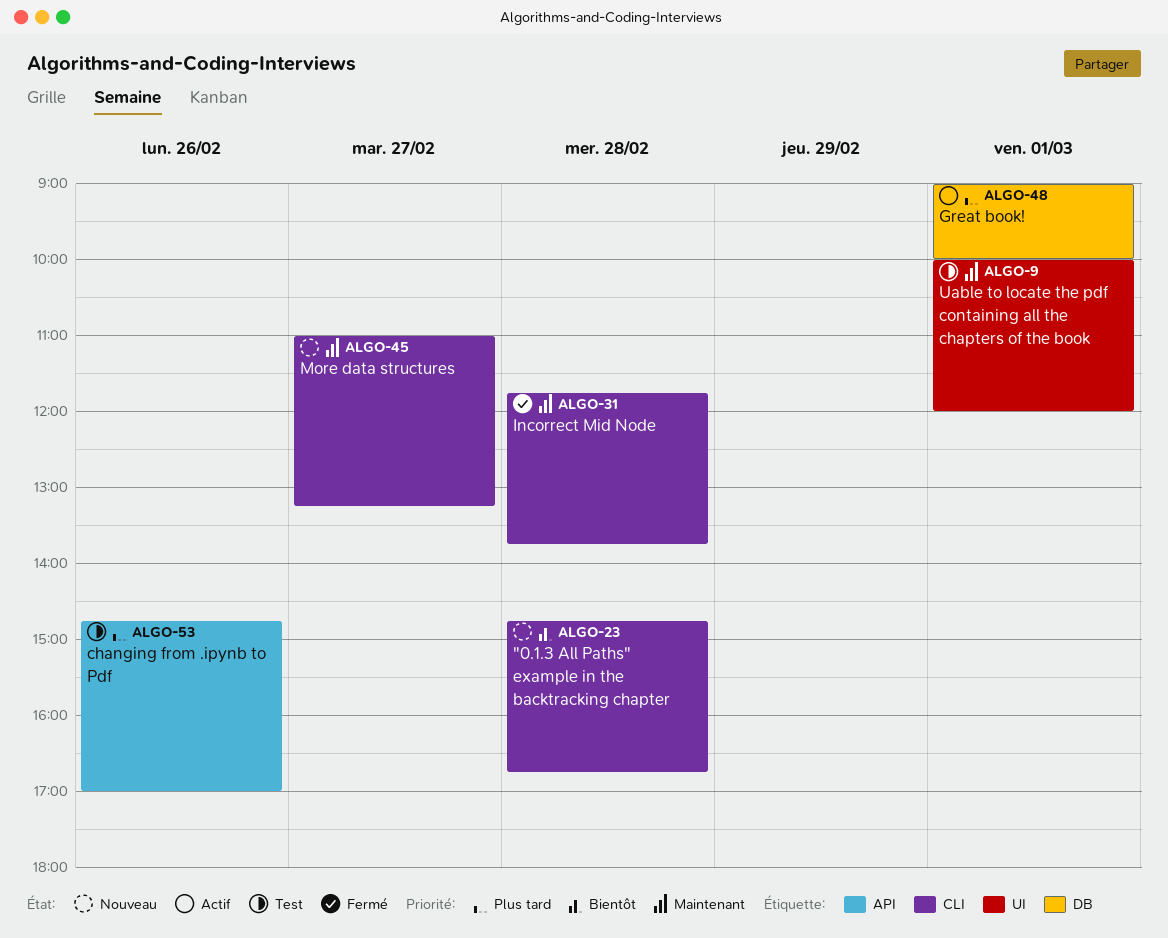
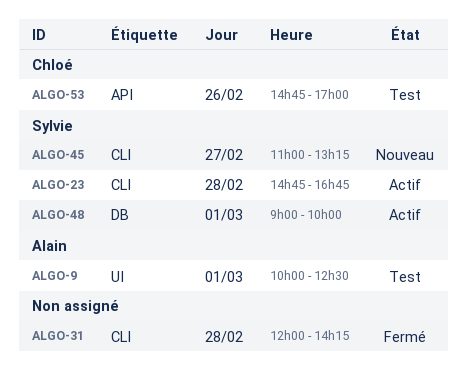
ALGO-9, ends: 12:00 -> 12:30
ALGO-23, status: Nouveau -> Actif
ALGO-31, begins: 11:45 -> 12:00
ALGO-31, ends: 13:45 -> 14:15

